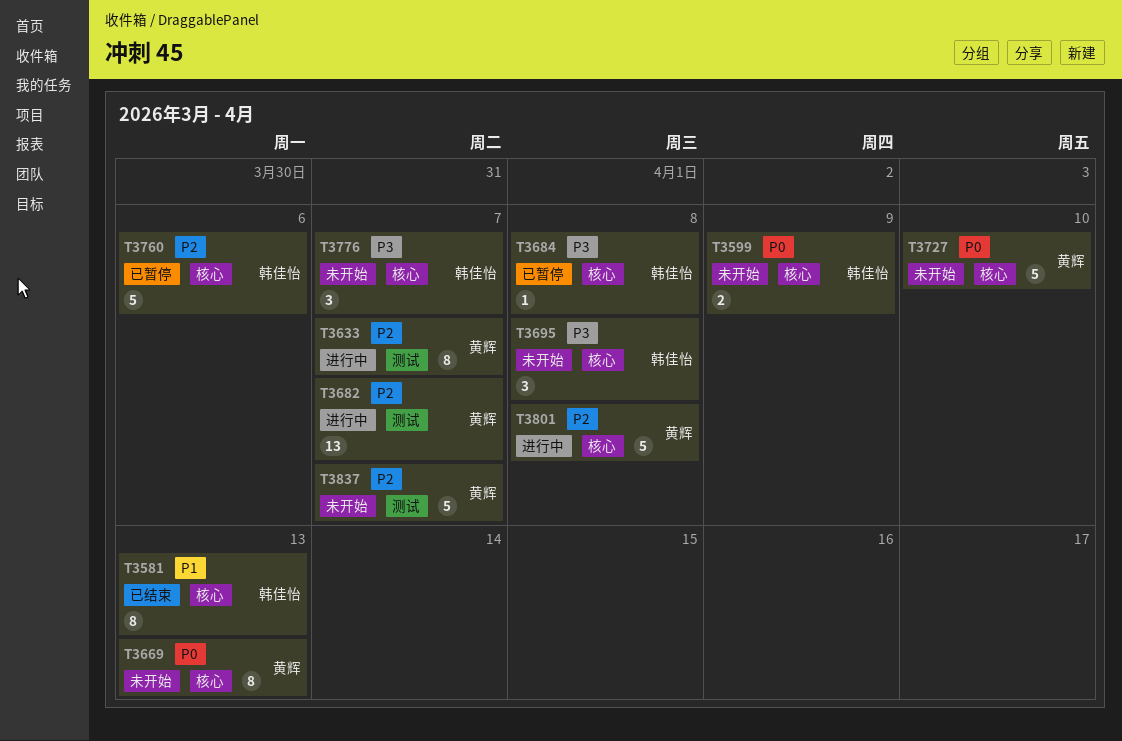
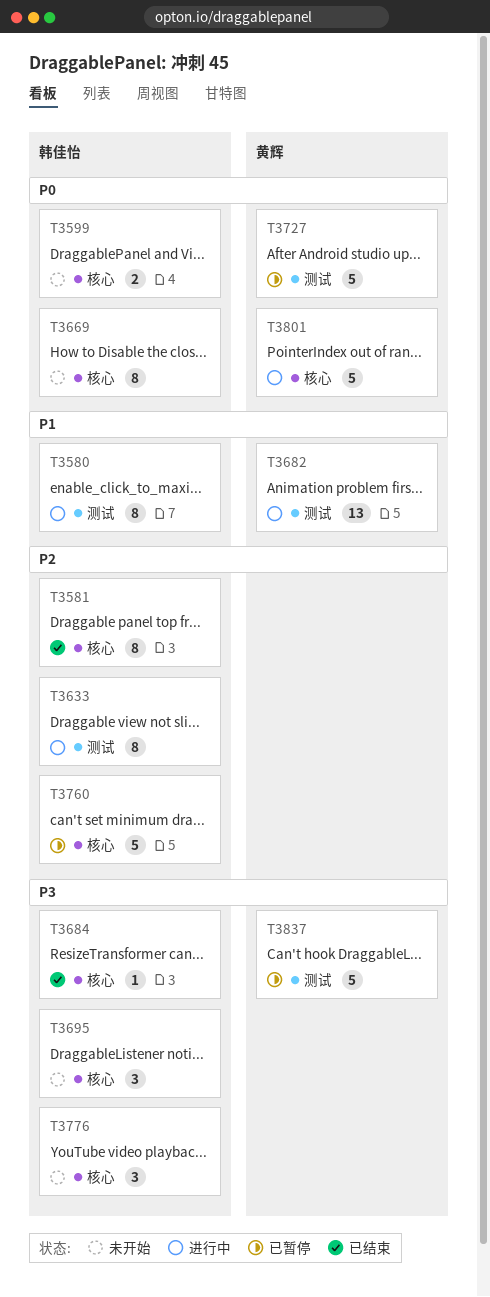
T3580: none -> present
T3581, priority: P1 -> P2
T3633, owner: 黄辉 -> 韩佳怡
T3669, owner: 黄辉 -> 韩佳怡
T3682, priority: P2 -> P1
T3684, status: 已暂停 -> 已结束
T3727, status: 未开始 -> 已暂停
T3727, label: 核心 -> 测试
T3801, priority: P2 -> P0
T3837, status: 未开始 -> 已暂停
T3837, priority: P2 -> P3

